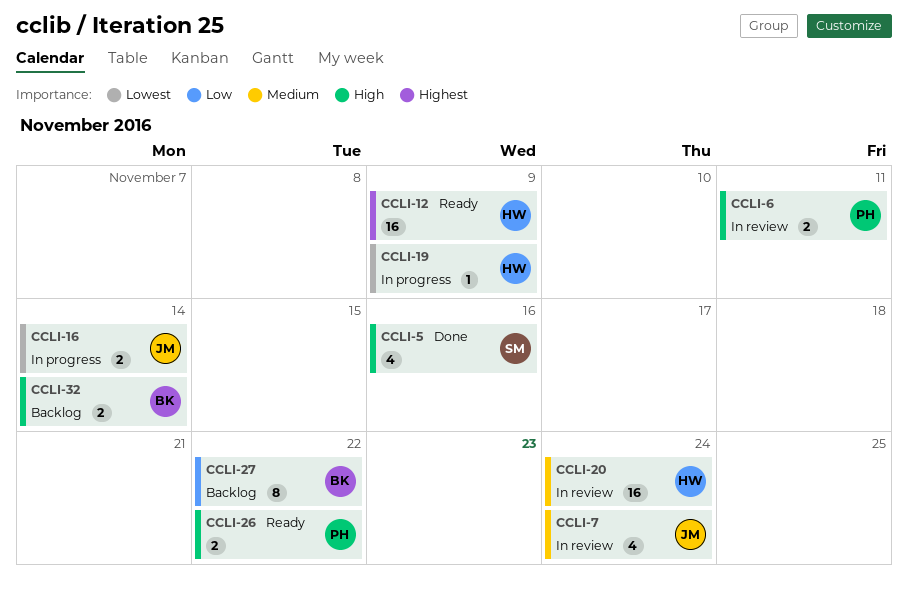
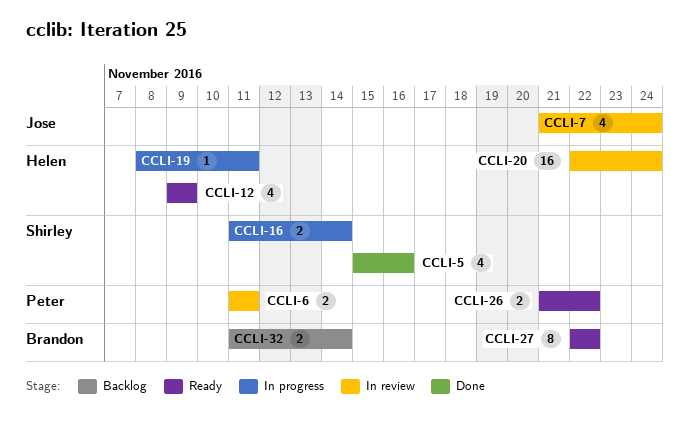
CCLI-12, estimate: 16 -> 4
CCLI-16, owner: Jose -> Shirley
CCLI-19, due: Nov 9 -> Nov 11
CCLI-27, status: Backlog -> Ready

